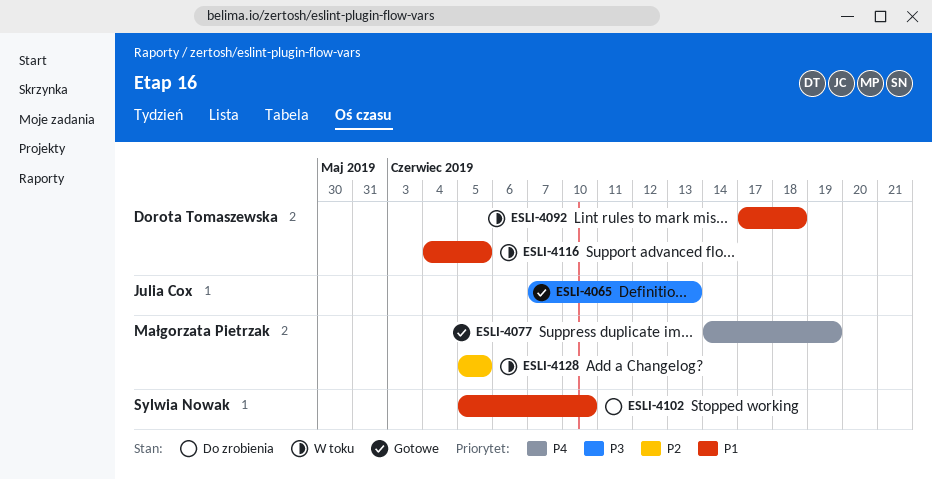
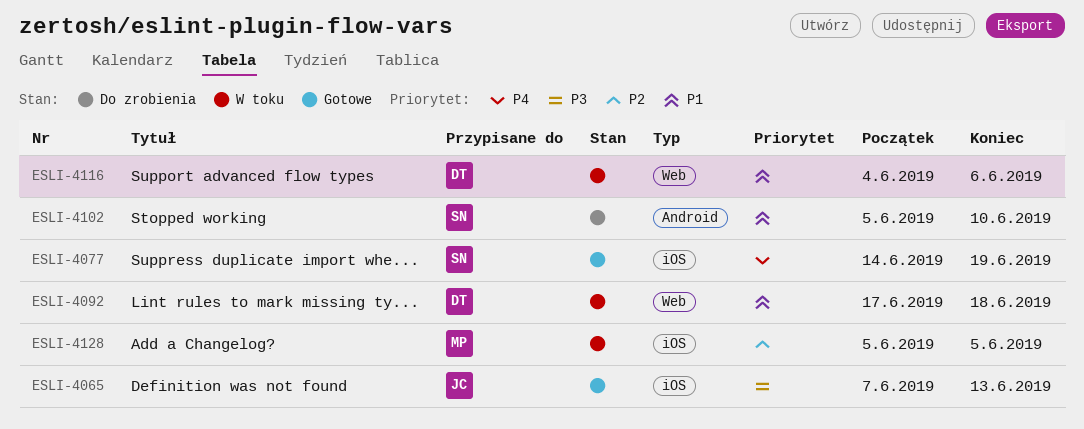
ESLI-4077, owner: Małgorzata Pietrzak -> Sylwia Nowak
ESLI-4116, due: Jun 5 -> Jun 6

